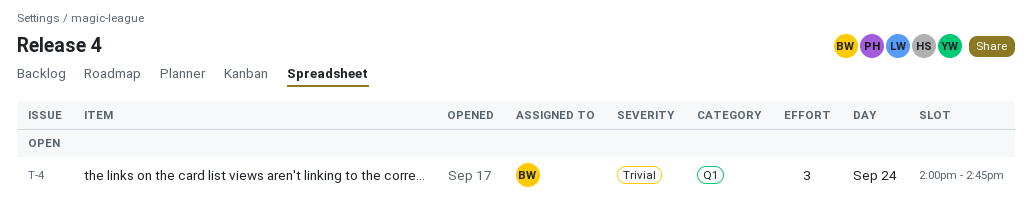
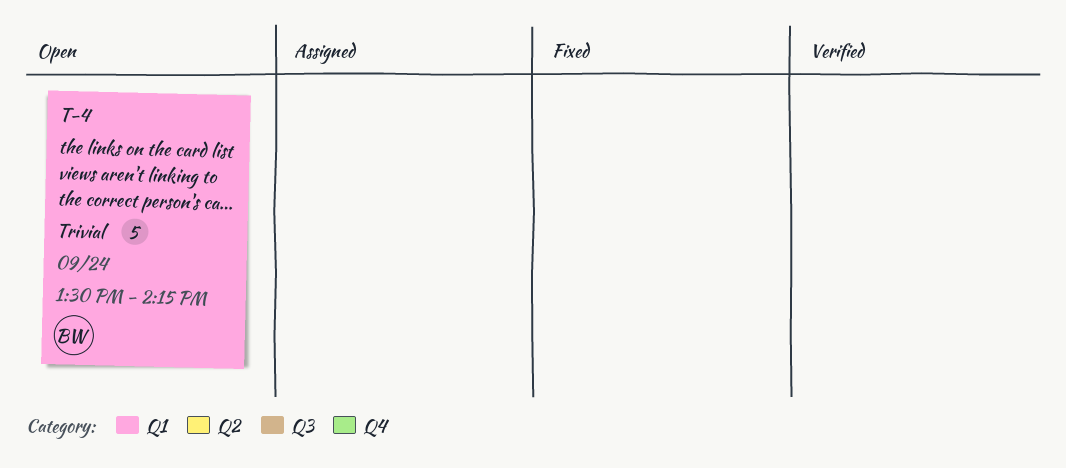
T-4, estimate: 3 -> 5
T-4, begins: 14:00 -> 13:30
T-4, ends: 14:45 -> 14:15

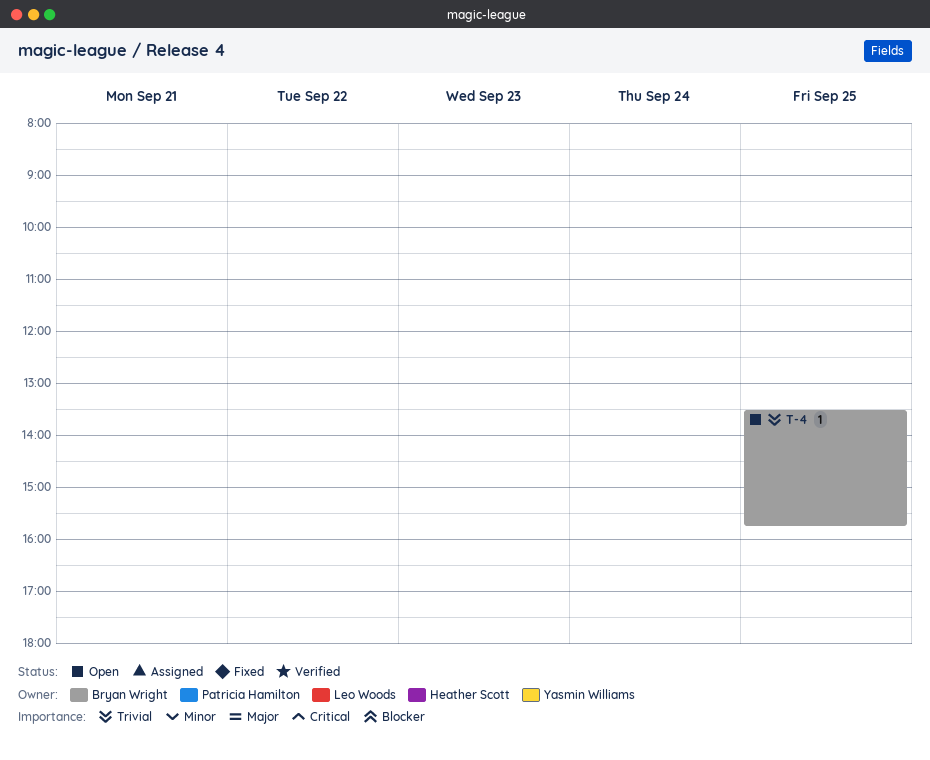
T-4, estimate: 5 -> 1
T-4, day: Sep 24 -> Sep 25
T-4, ends: 14:15 -> 15:45

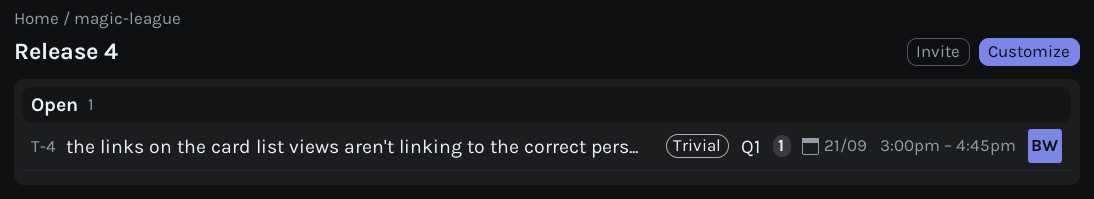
T-4, day: Sep 25 -> Sep 21
T-4, begins: 13:30 -> 15:00
T-4, ends: 15:45 -> 16:45

